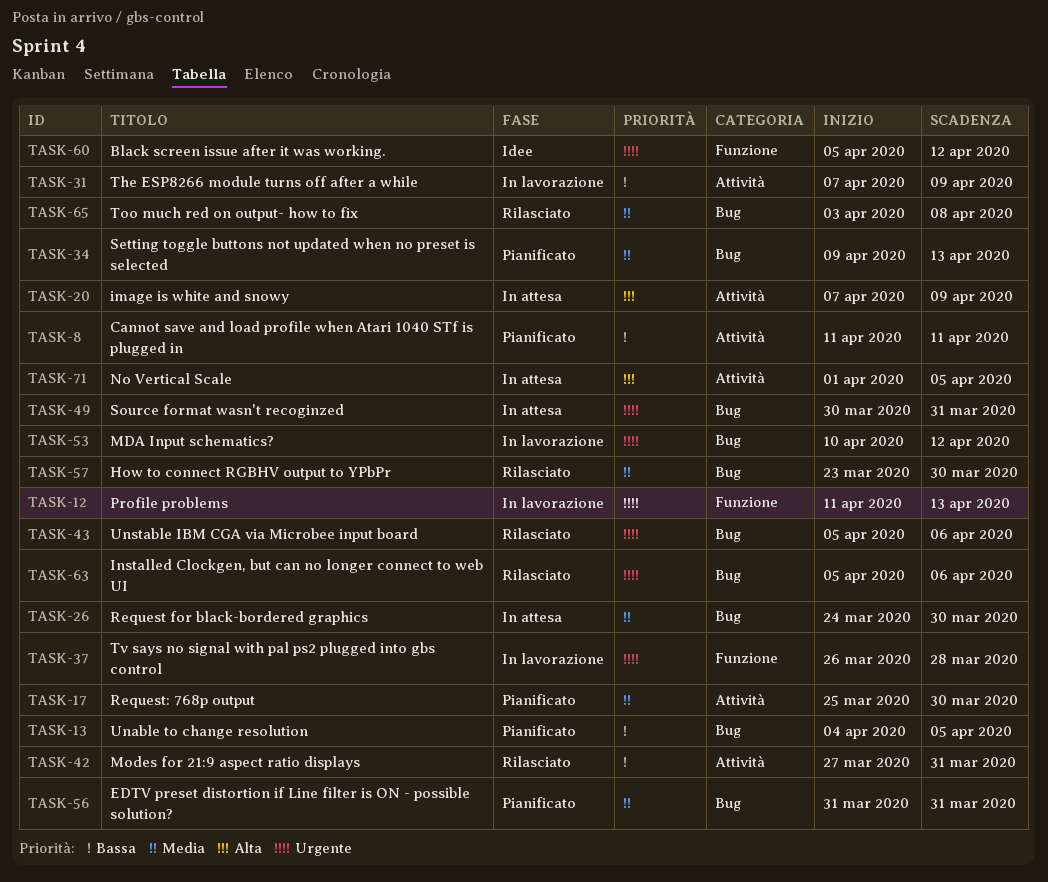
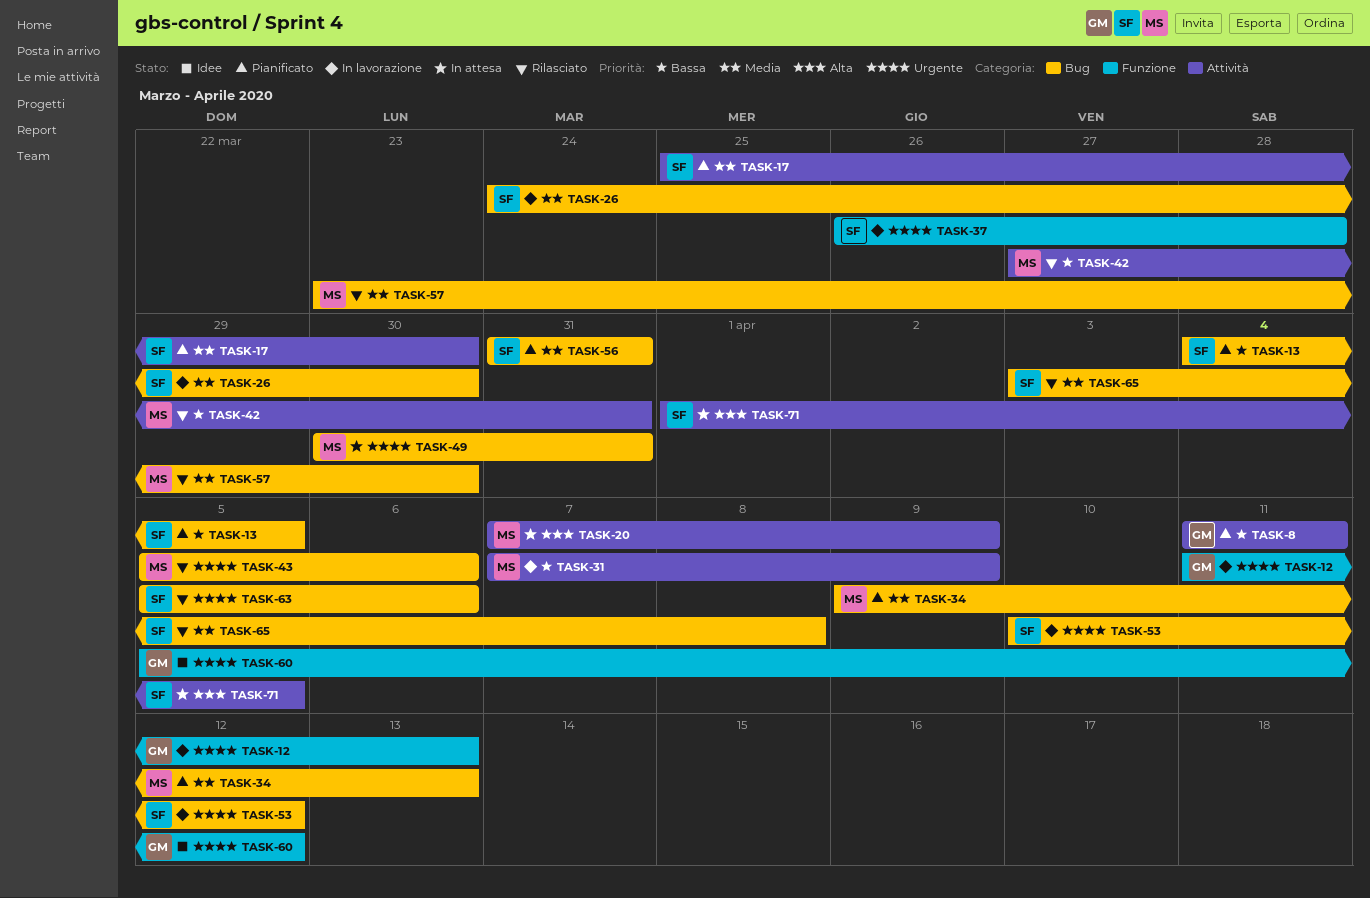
TASK-26, status: In attesa -> In lavorazione

